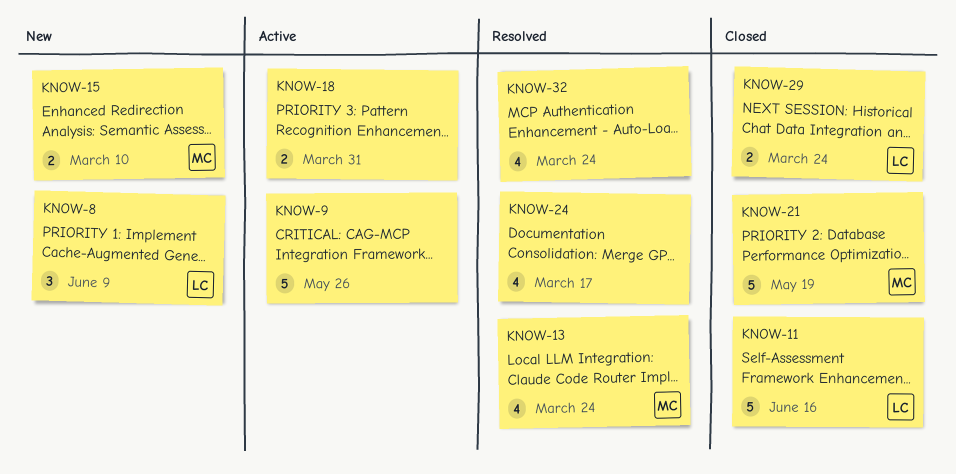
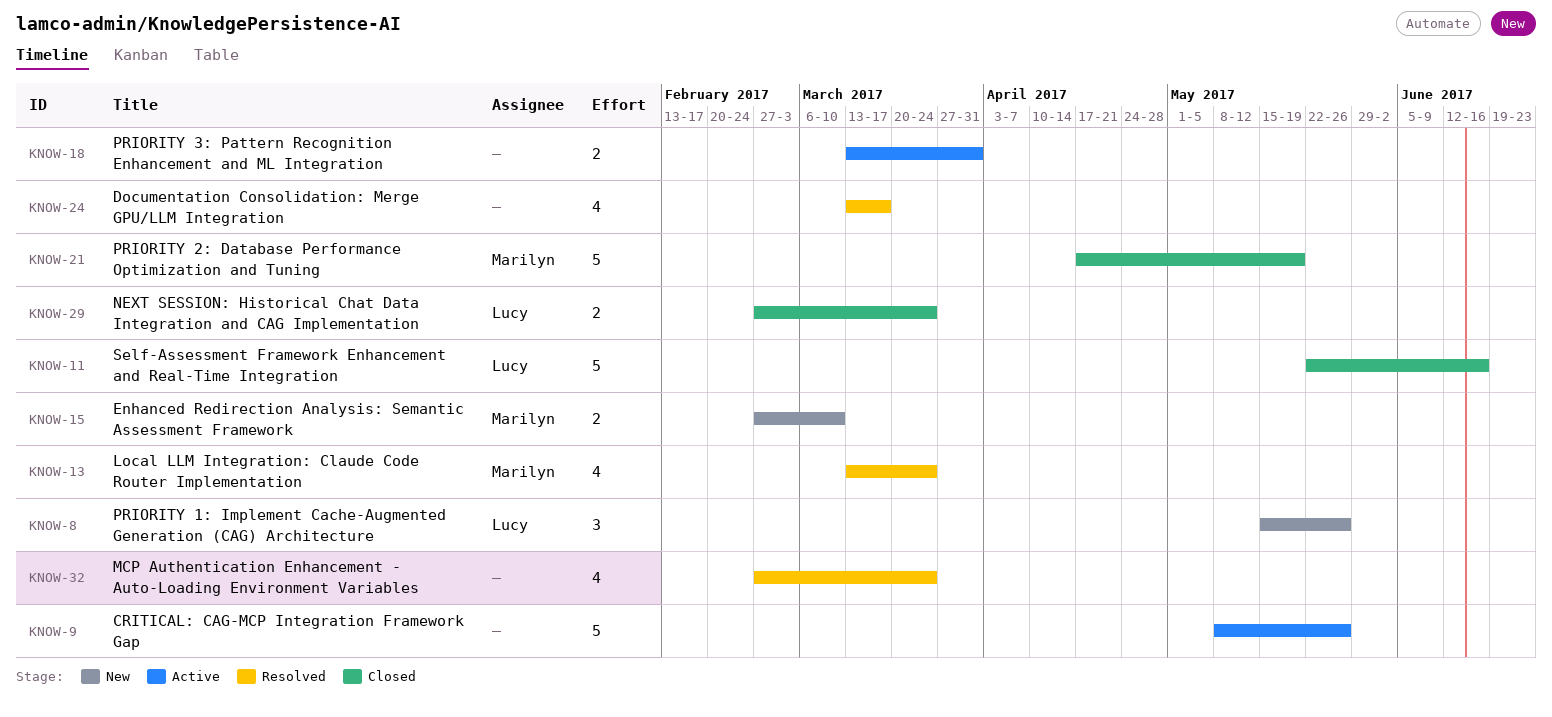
KNOW-8, due: Jun 9 -> May 26

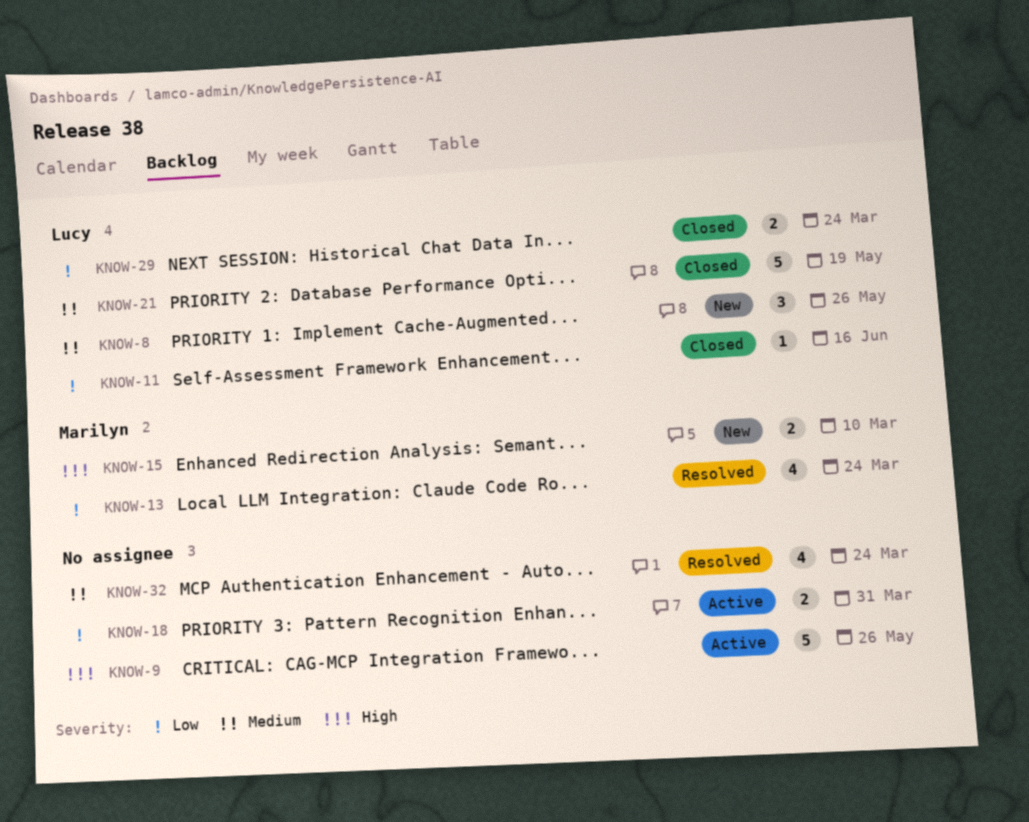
KNOW-11, estimate: 5 -> 1
KNOW-21, owner: Marilyn -> Lucy
KNOW-24: present -> none

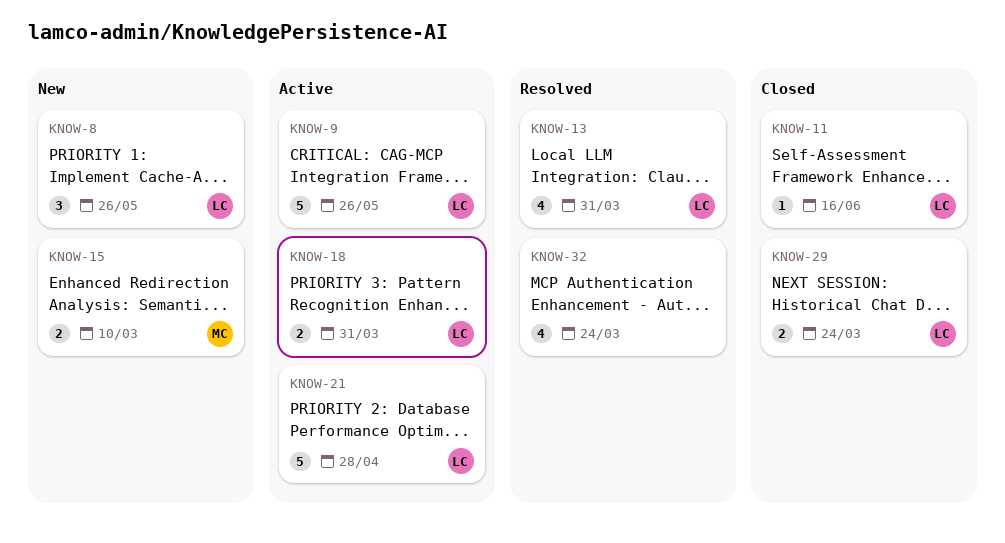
KNOW-9, owner: none -> Lucy
KNOW-13, owner: Marilyn -> Lucy
KNOW-13, due: Mar 24 -> Mar 31
KNOW-18, owner: none -> Lucy
KNOW-21, status: Closed -> Active
KNOW-21, due: May 19 -> Apr 28

